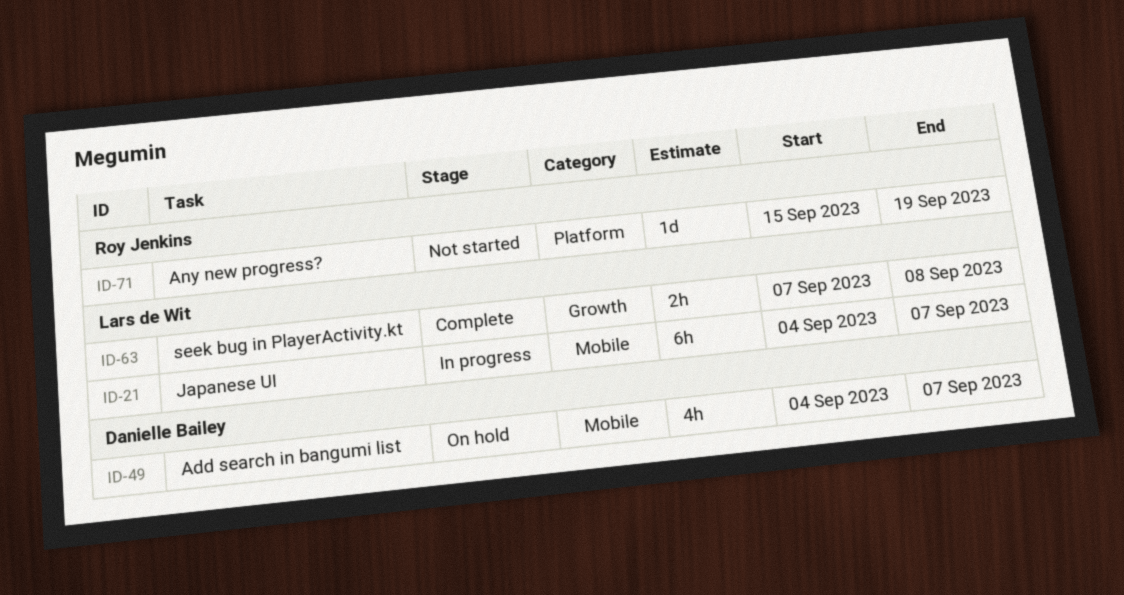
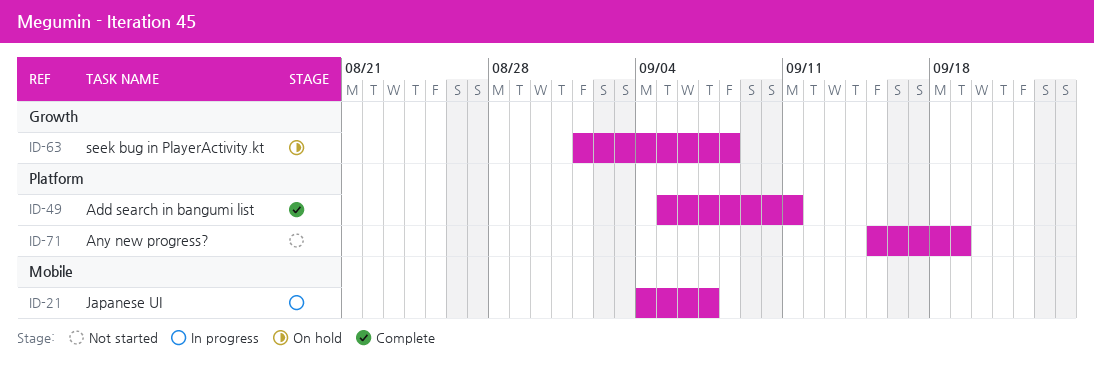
ID-49, status: On hold -> Complete
ID-49, label: Mobile -> Platform
ID-49, start: Sep 4 -> Sep 5
ID-49, due: Sep 7 -> Sep 11
ID-63, status: Complete -> On hold
ID-63, start: Sep 7 -> Sep 1

